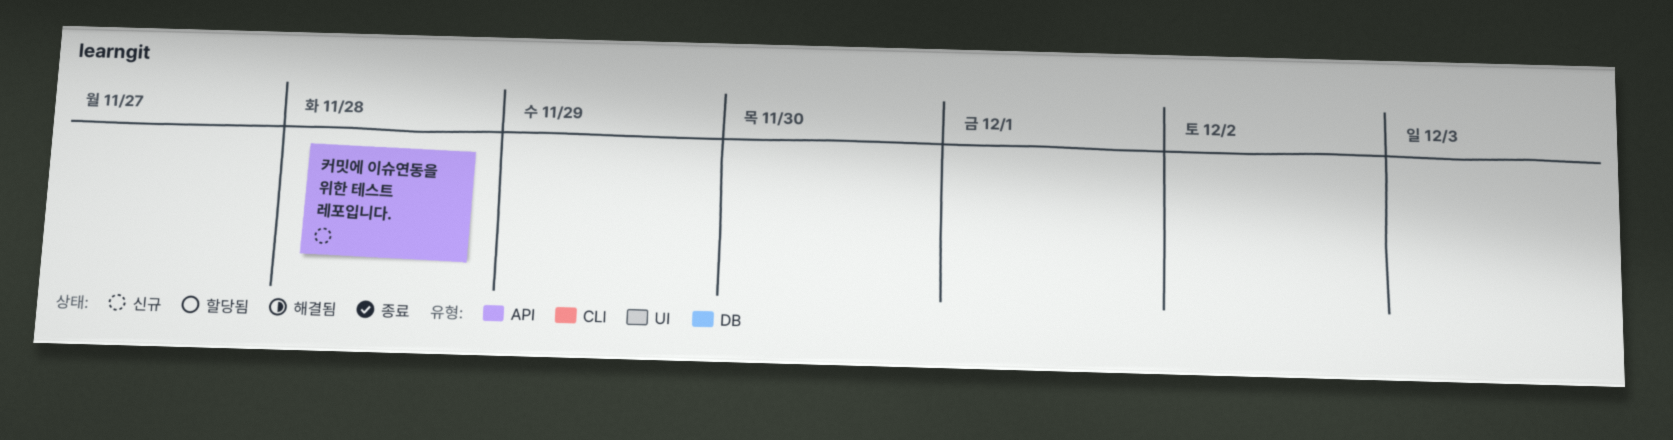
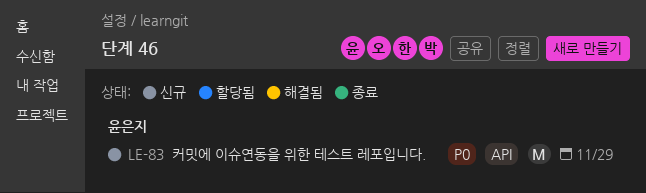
커밋에 이슈연동을 위한 테스트 레포입니다., due: Nov 28 -> Nov 29

